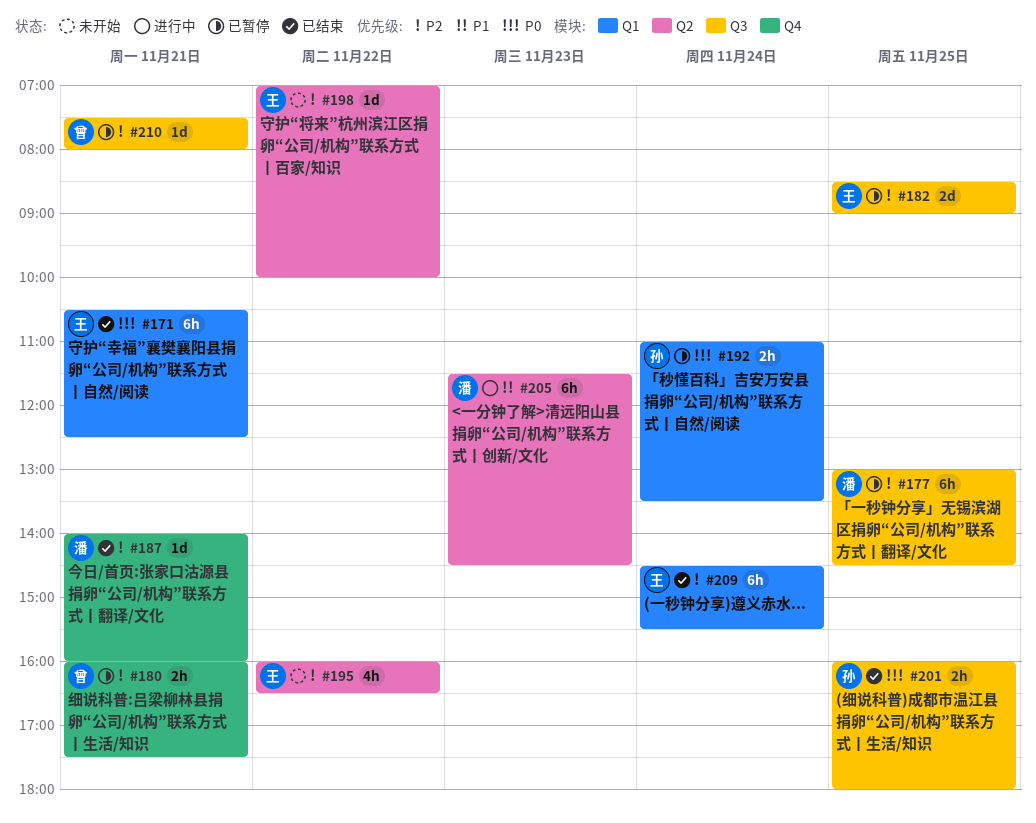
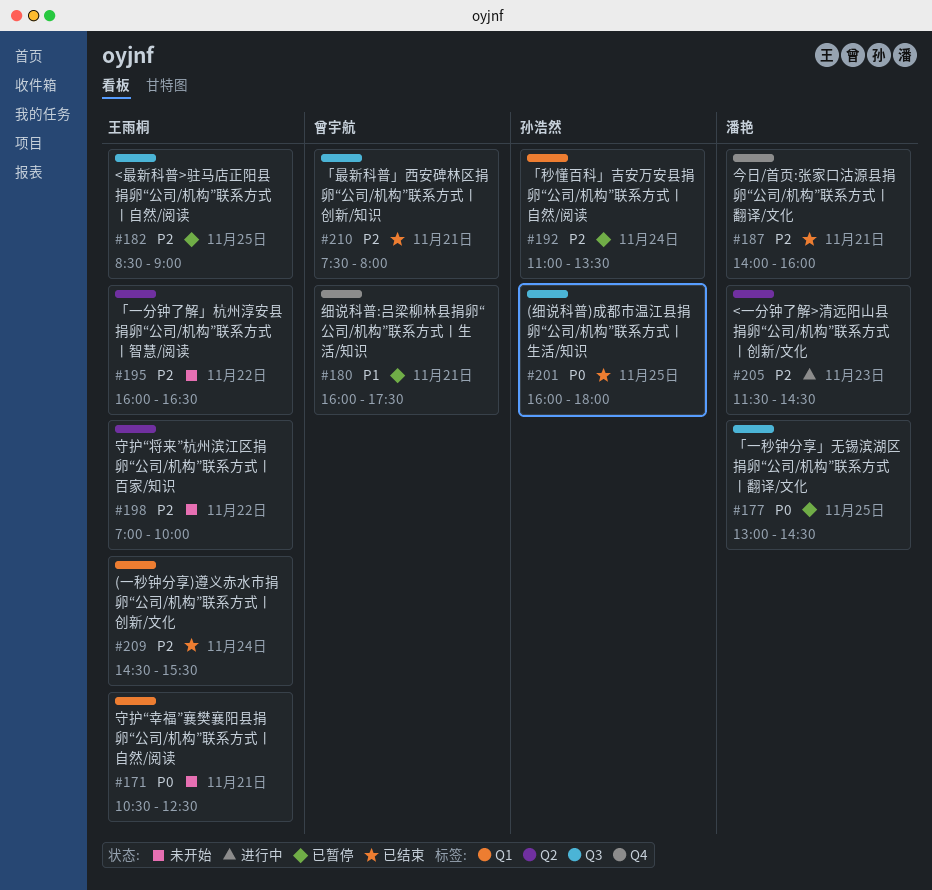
#171, status: 已结束 -> 未开始
#177, priority: P2 -> P0
#180, priority: P2 -> P1
#192, priority: P0 -> P2
#205, priority: P1 -> P2
#210, status: 已暂停 -> 已结束

